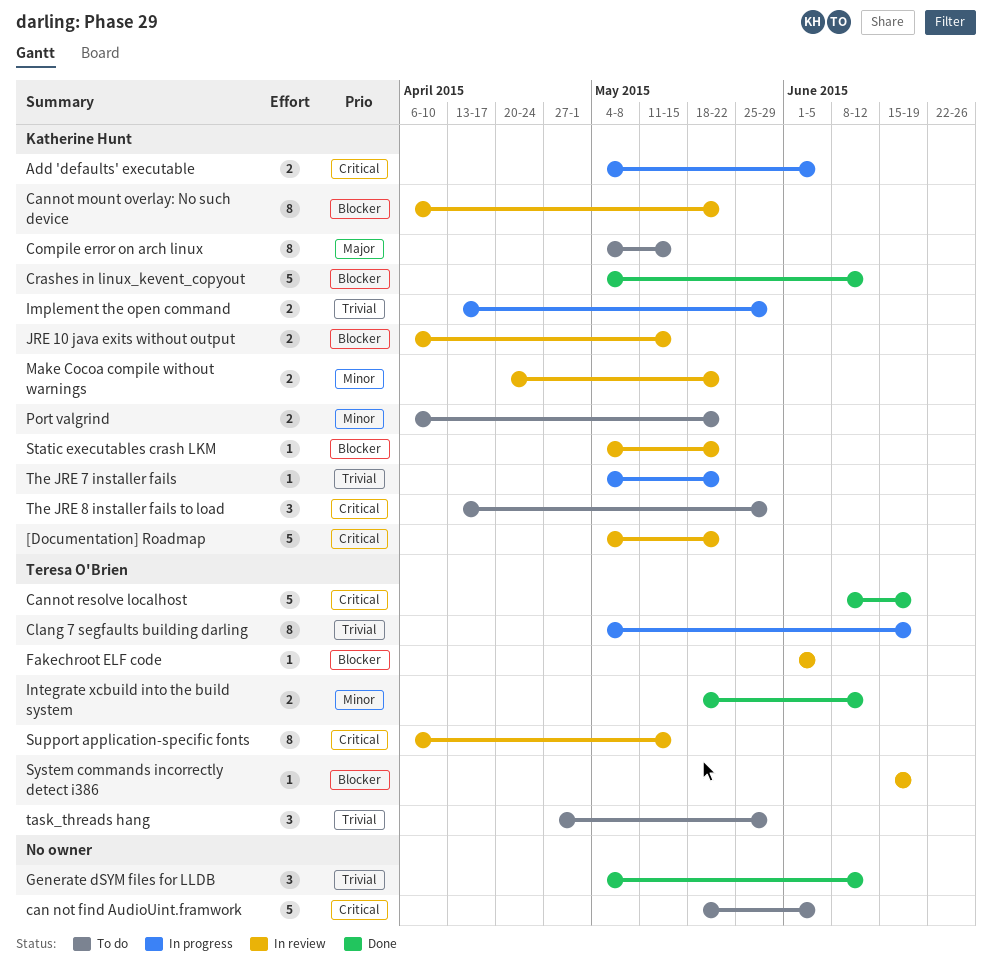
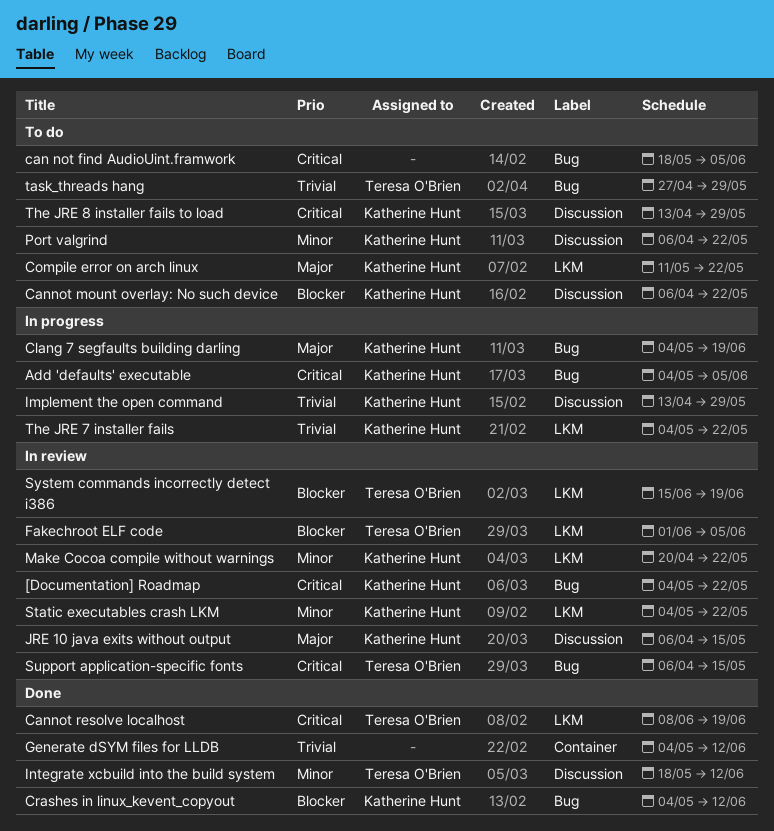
Cannot mount overlay: No such device, status: In review -> To do
Clang 7 segfaults building darling, owner: Teresa O'Brien -> Katherine Hunt
Clang 7 segfaults building darling, priority: Trivial -> Major
Compile error on arch linux, start: May 4 -> May 11
Compile error on arch linux, due: May 15 -> May 22
JRE 10 java exits without output, priority: Blocker -> Major
Static executables crash LKM, priority: Blocker -> Minor

